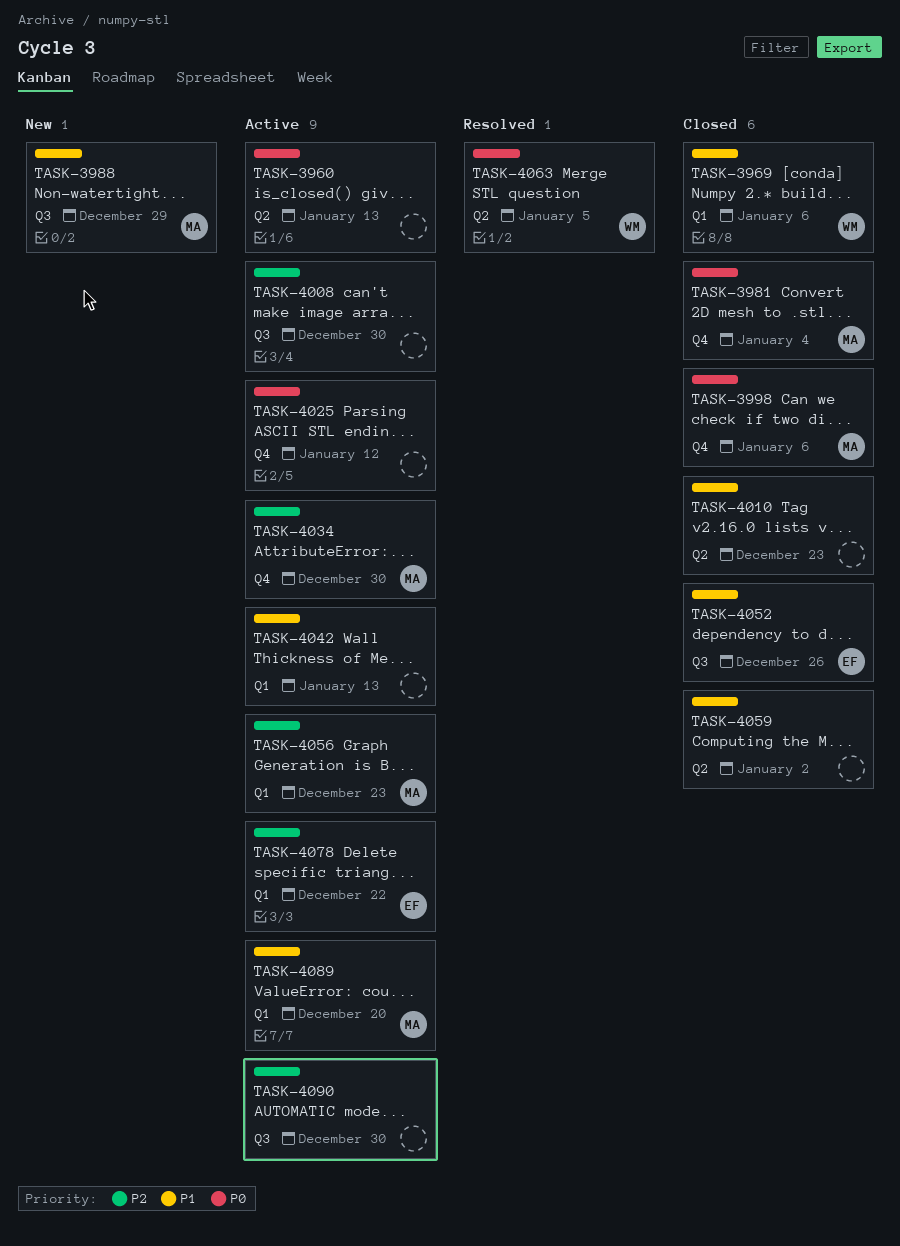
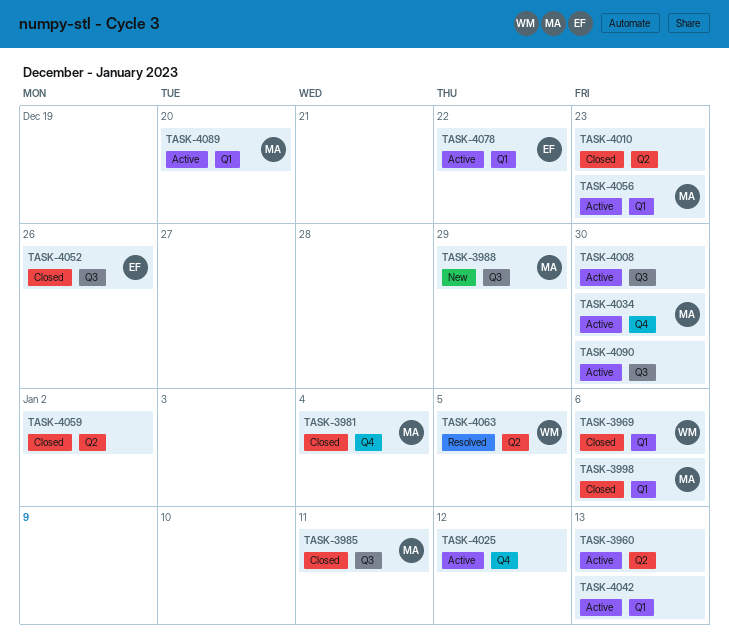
TASK-3985: none -> present
TASK-3998, label: Q4 -> Q1

